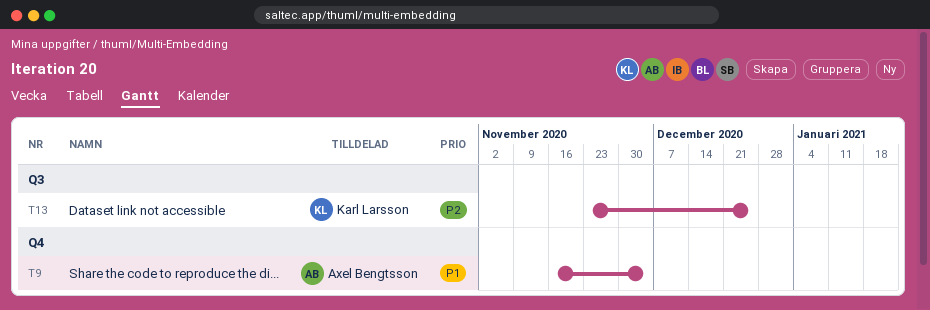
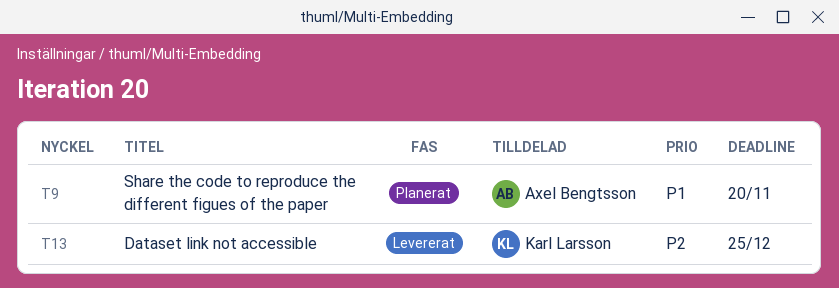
T9, due: Dec 4 -> Nov 20

